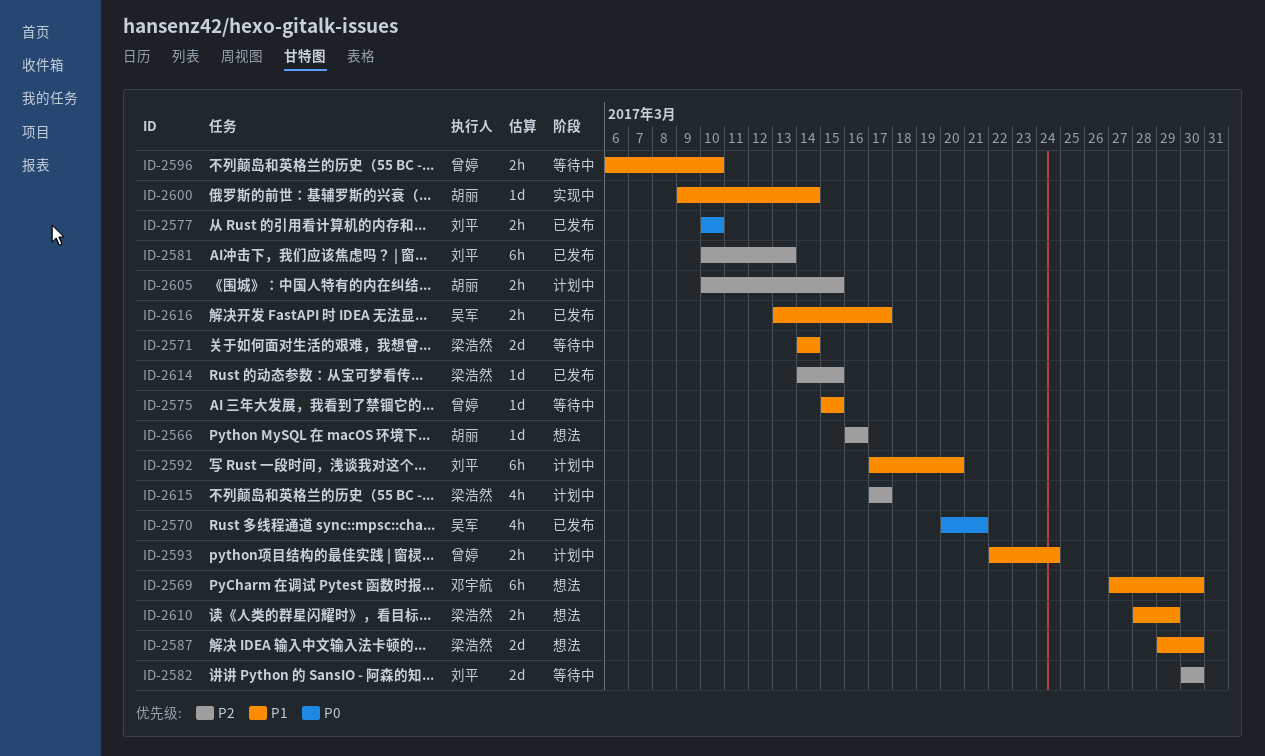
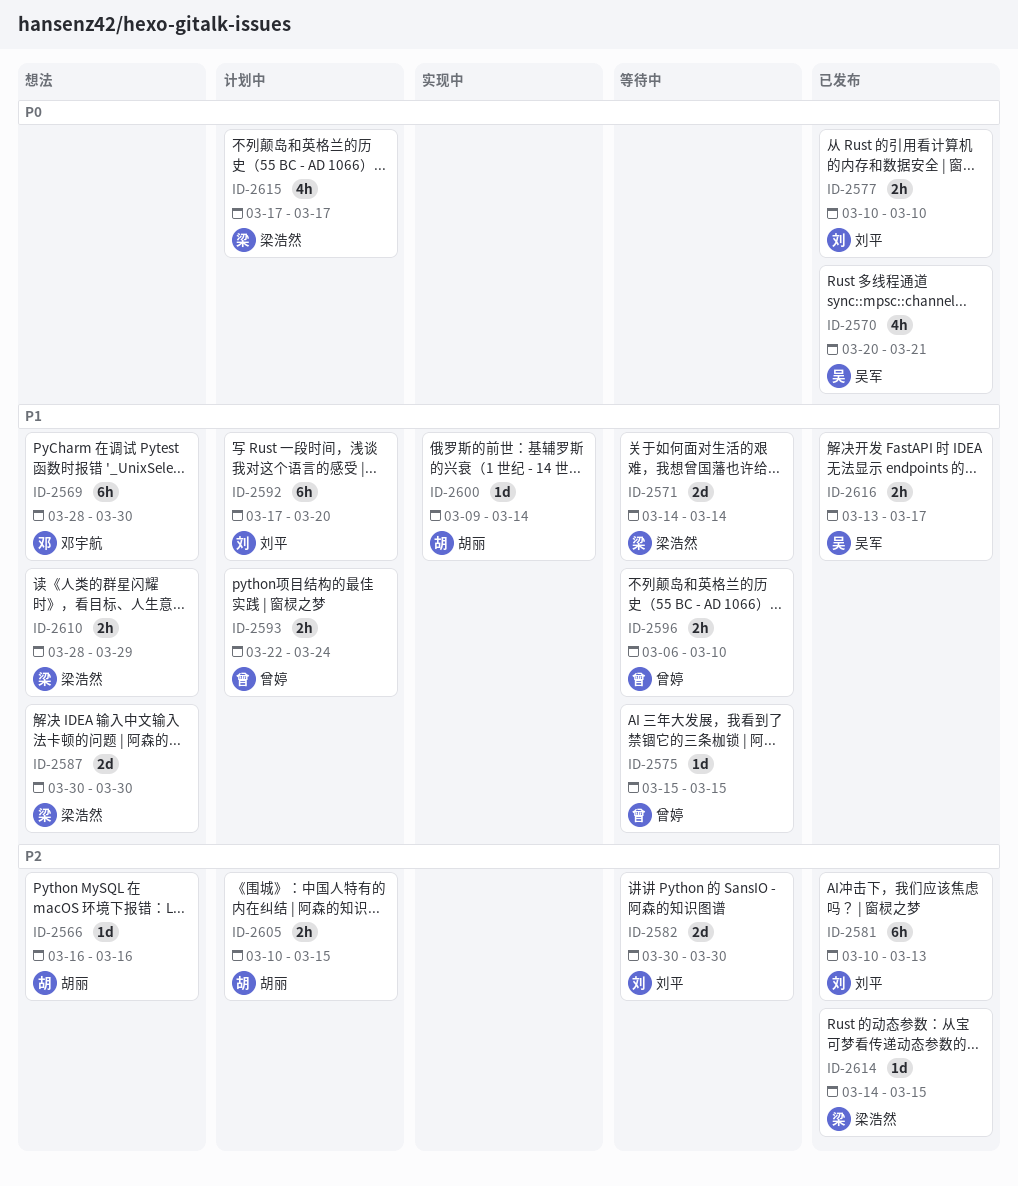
ID-2569, start: Mar 27 -> Mar 28
ID-2587, start: Mar 29 -> Mar 30
ID-2615, priority: P2 -> P0

